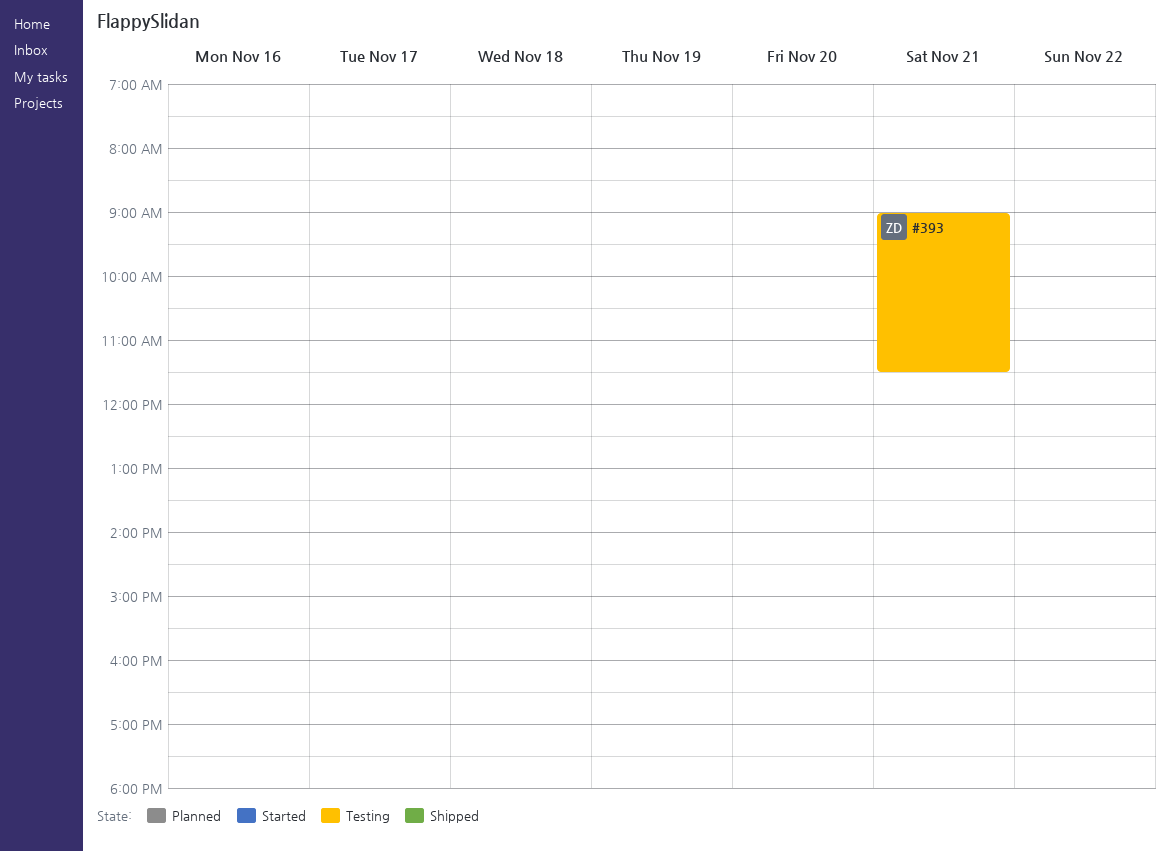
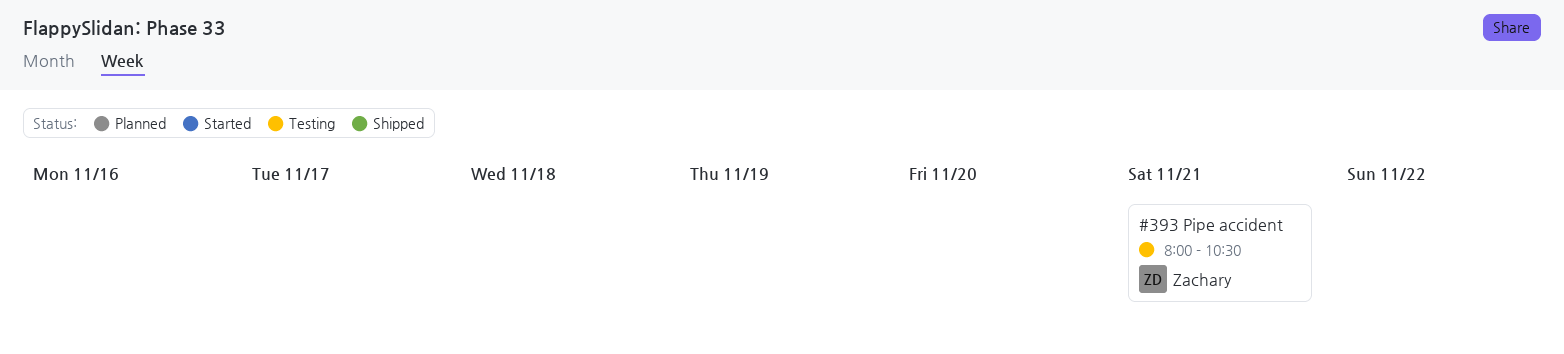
#393, begins: 09:00 -> 08:00
#393, ends: 11:30 -> 10:30

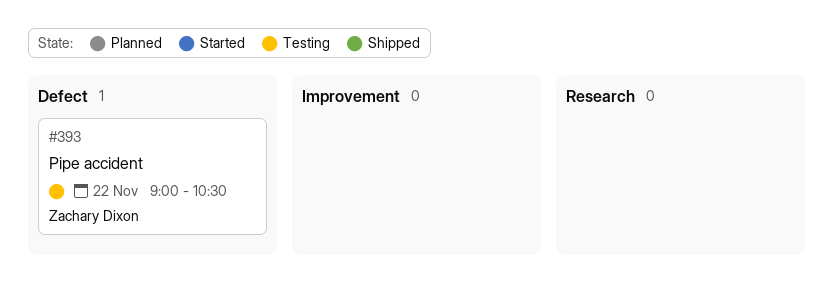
#393, day: Nov 21 -> Nov 22
#393, begins: 08:00 -> 09:00

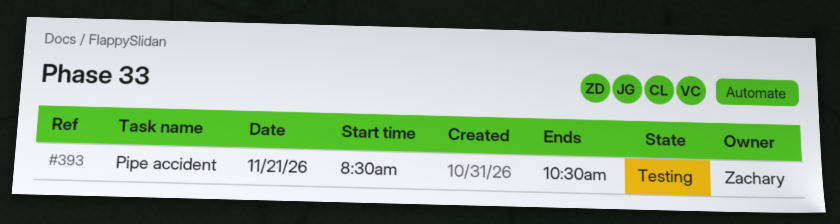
#393, day: Nov 22 -> Nov 21
#393, begins: 09:00 -> 08:30

